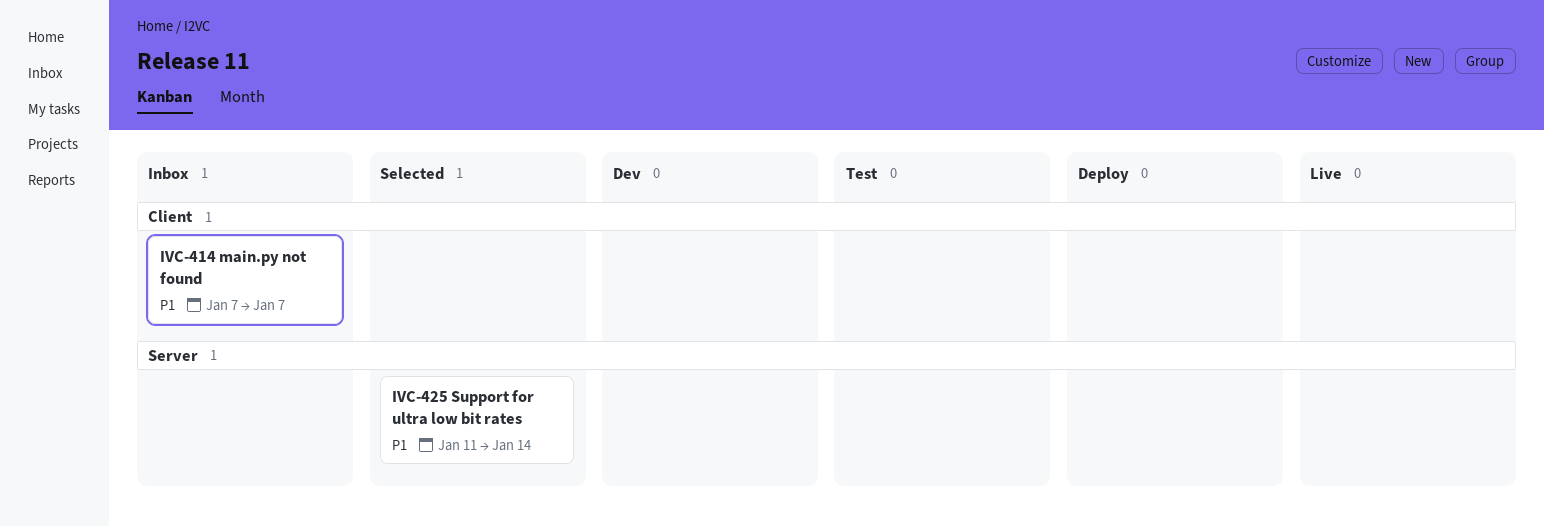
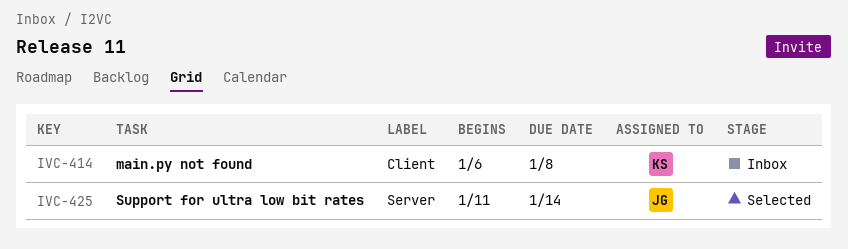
IVC-414, start: Jan 7 -> Jan 6
IVC-414, due: Jan 7 -> Jan 8

